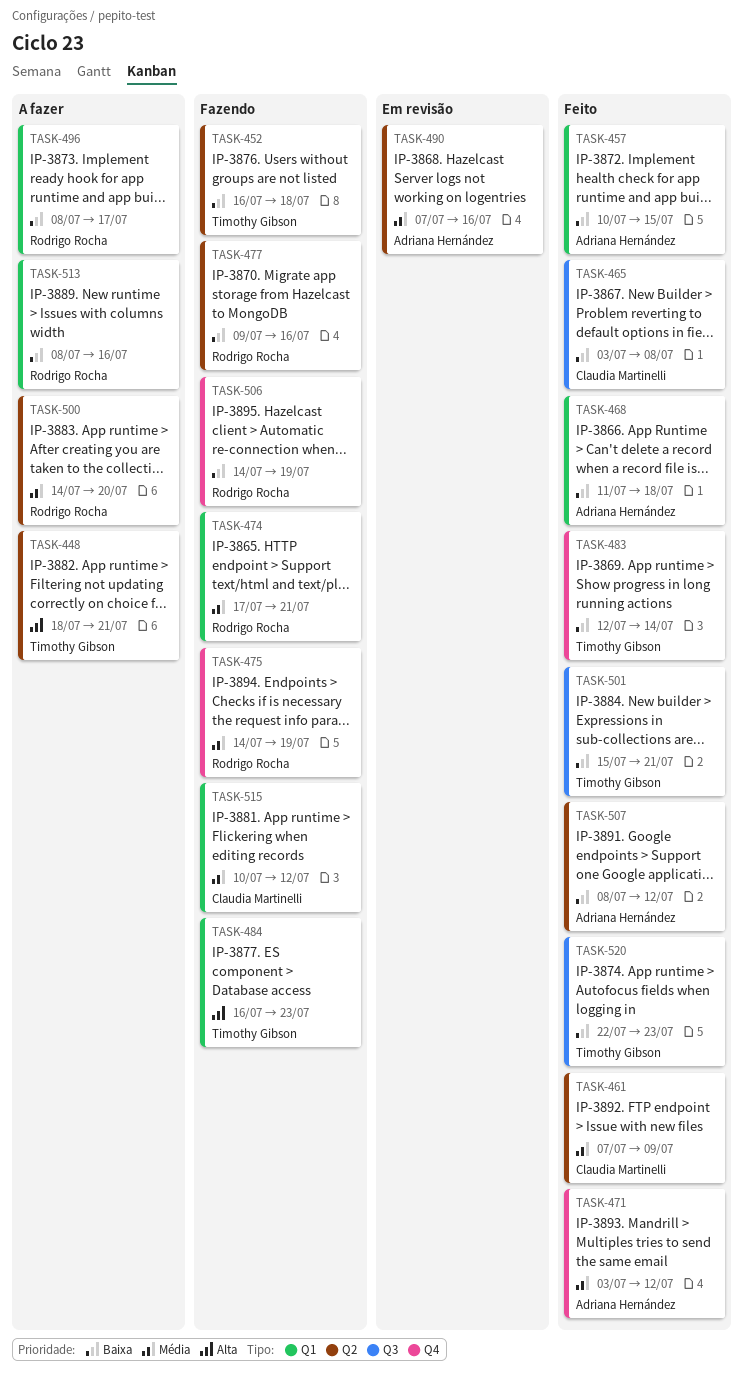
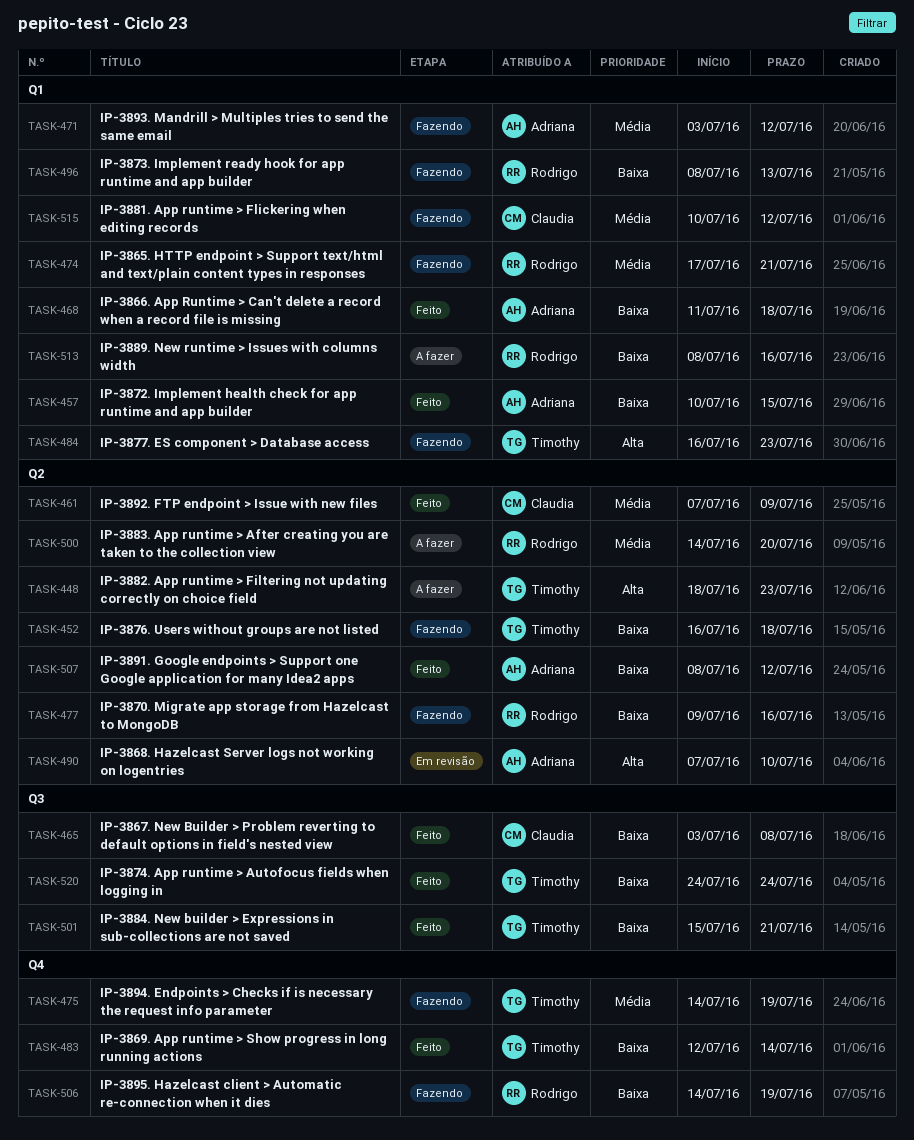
TASK-448, due: Jul 21 -> Jul 23
TASK-471, status: Feito -> Fazendo
TASK-471, label: Q4 -> Q1
TASK-475, owner: Rodrigo Rocha -> Timothy Gibson
TASK-490, priority: Média -> Alta
TASK-490, due: Jul 16 -> Jul 10
TASK-496, status: A fazer -> Fazendo
TASK-496, due: Jul 17 -> Jul 13
TASK-520, start: Jul 22 -> Jul 24
TASK-520, due: Jul 23 -> Jul 24

